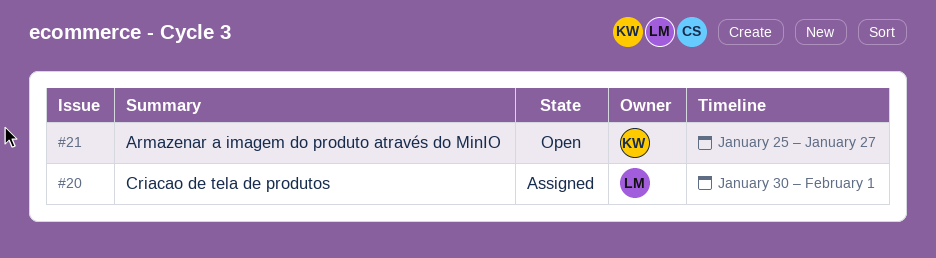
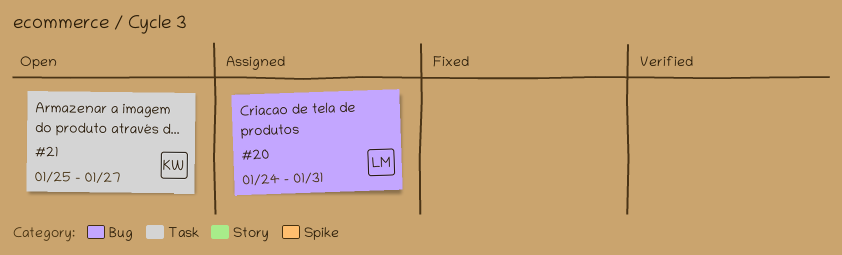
#20, start: Jan 30 -> Jan 24
#20, due: Feb 1 -> Jan 31

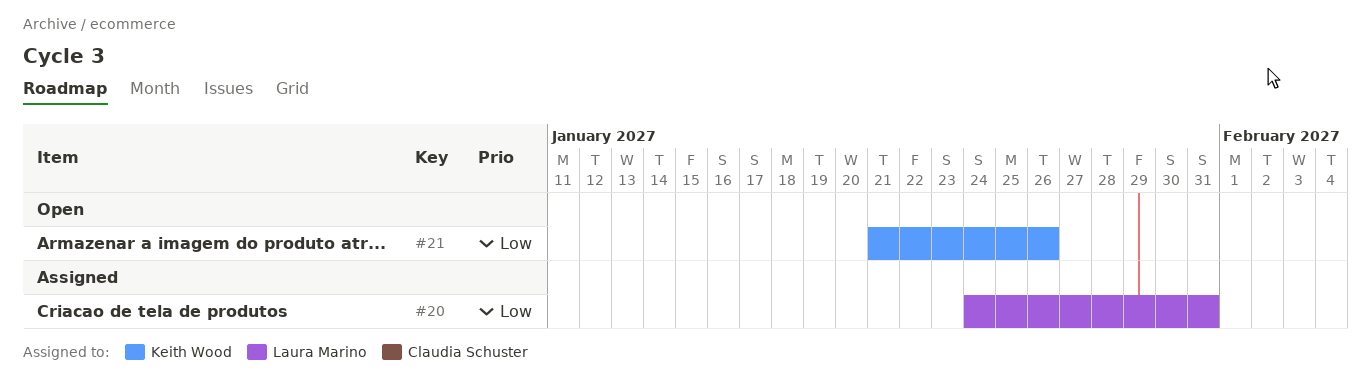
#21, start: Jan 25 -> Jan 21
#21, due: Jan 27 -> Jan 26

